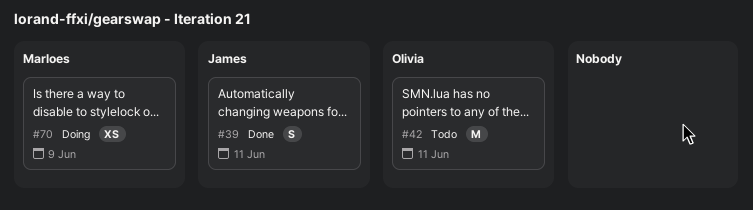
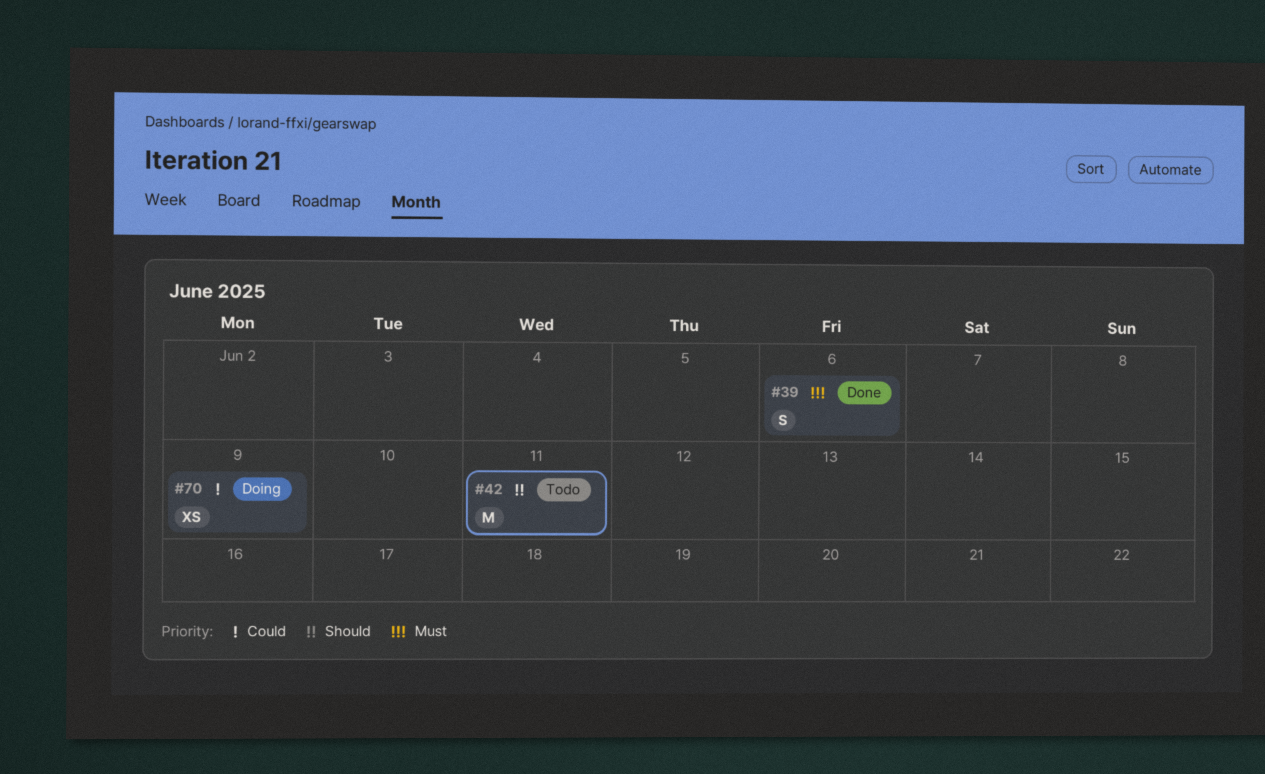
#39, due: Jun 11 -> Jun 6

